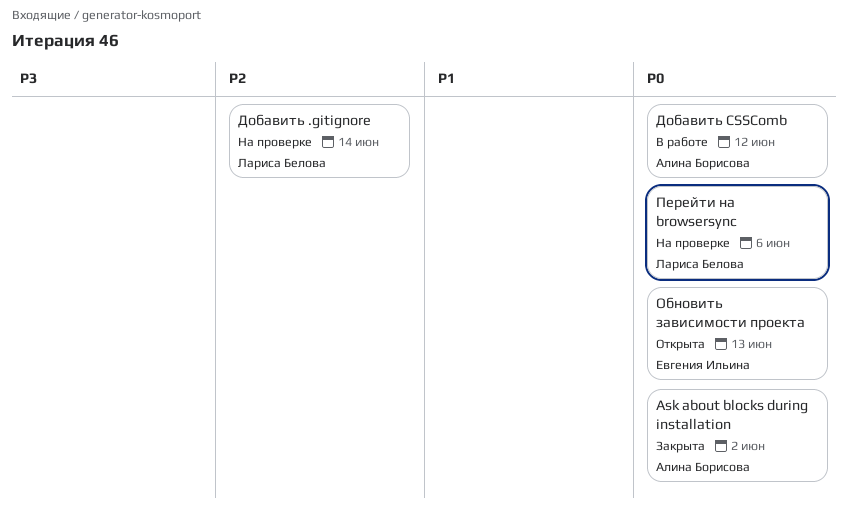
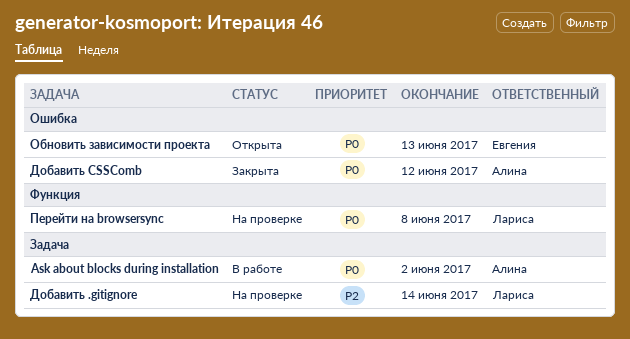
Ask about blocks during installation, status: Закрыта -> В работе
Добавить CSSComb, status: В работе -> Закрыта
Перейти на browsersync, due: Jun 6 -> Jun 8

